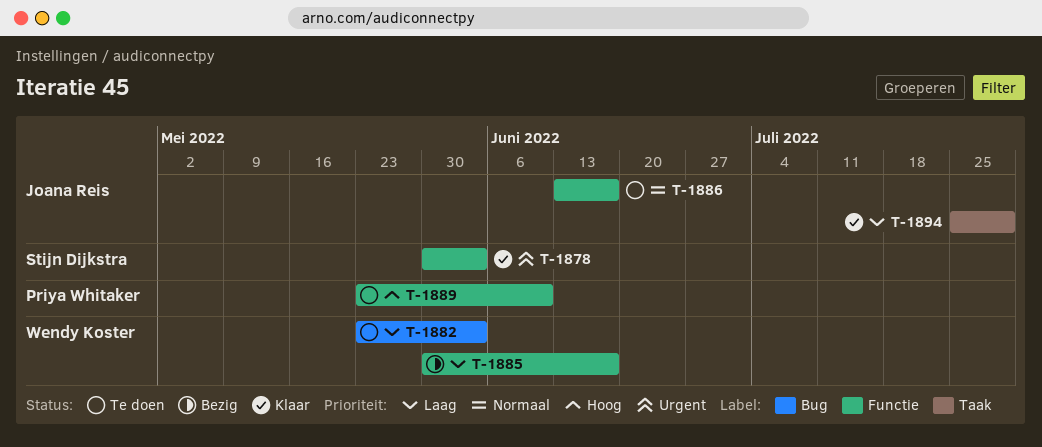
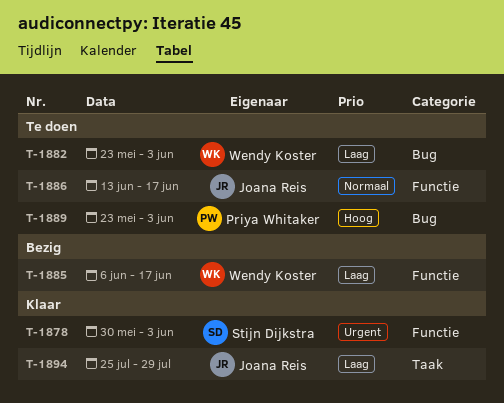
T-1885, start: May 30 -> Jun 6
T-1889, label: Functie -> Bug
T-1889, due: Jun 10 -> Jun 3

